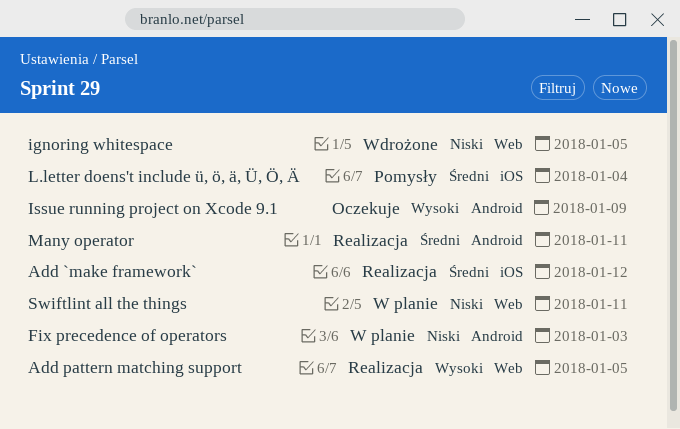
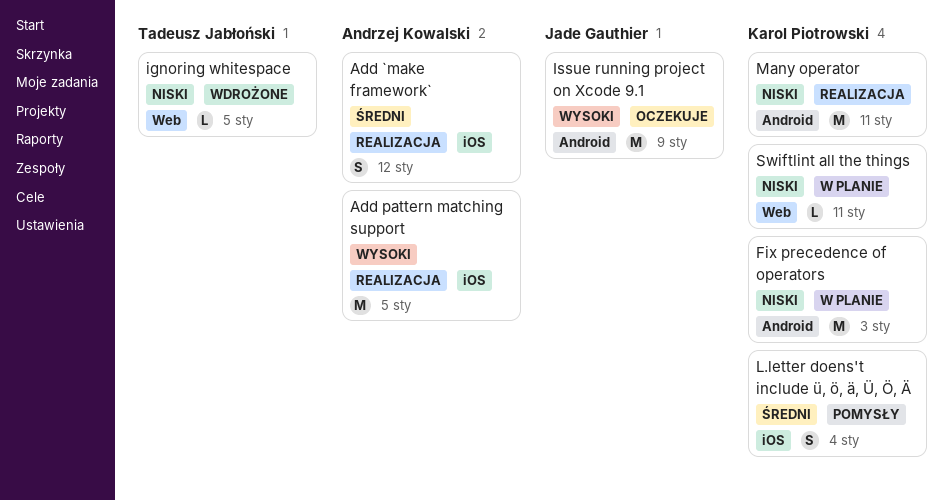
Add pattern matching support, label: Web -> iOS
Many operator, priority: Średni -> Niski

